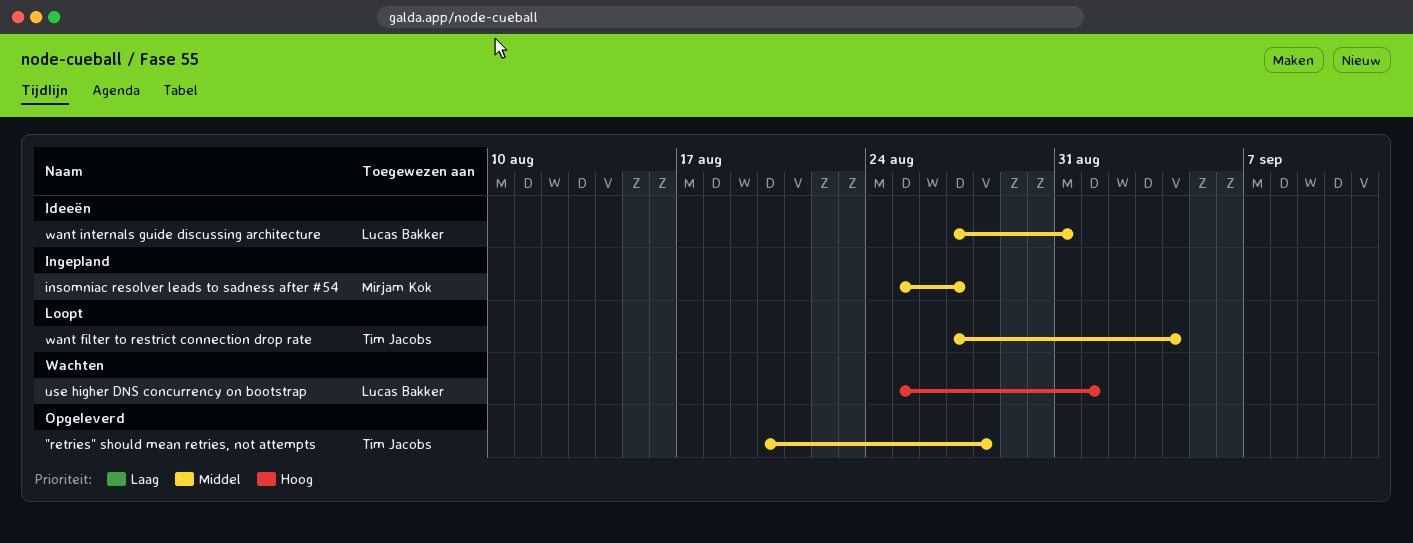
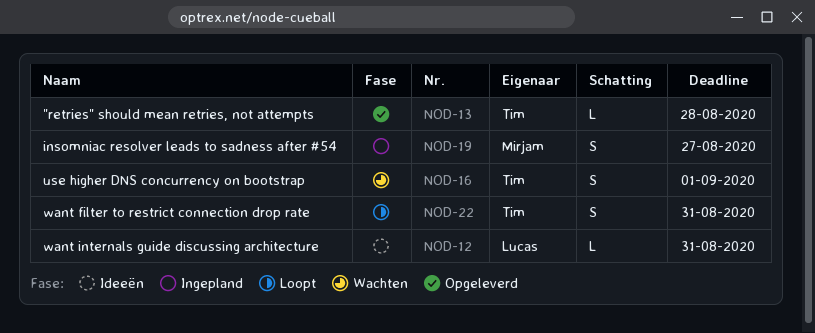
use higher DNS concurrency on bootstrap, owner: Lucas Bakker -> Tim Jacobs
want filter to restrict connection drop rate, due: Sep 4 -> Aug 31

